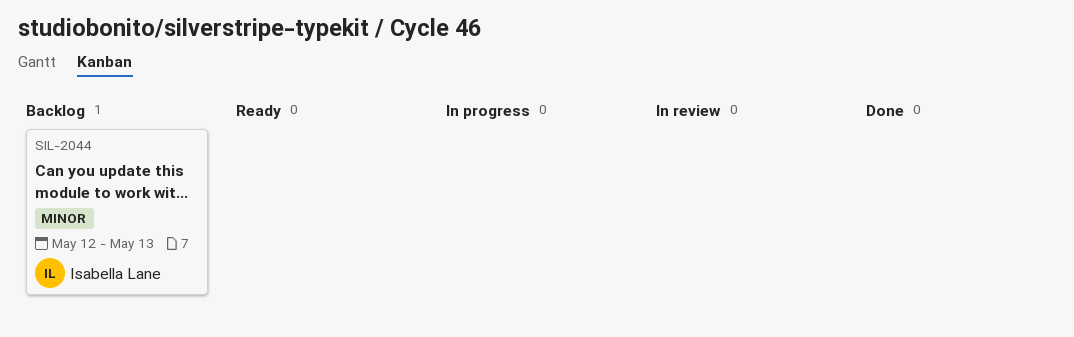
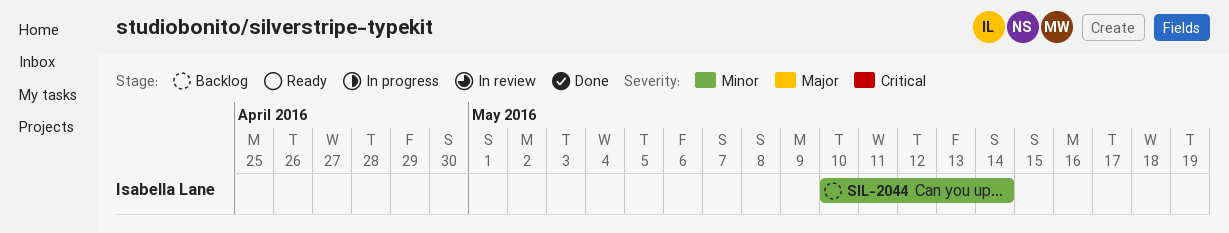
SIL-2044, start: May 12 -> May 10
SIL-2044, due: May 13 -> May 14

